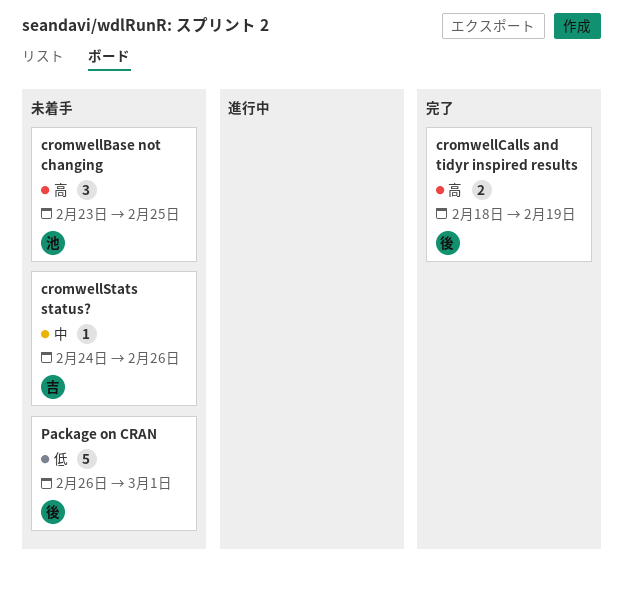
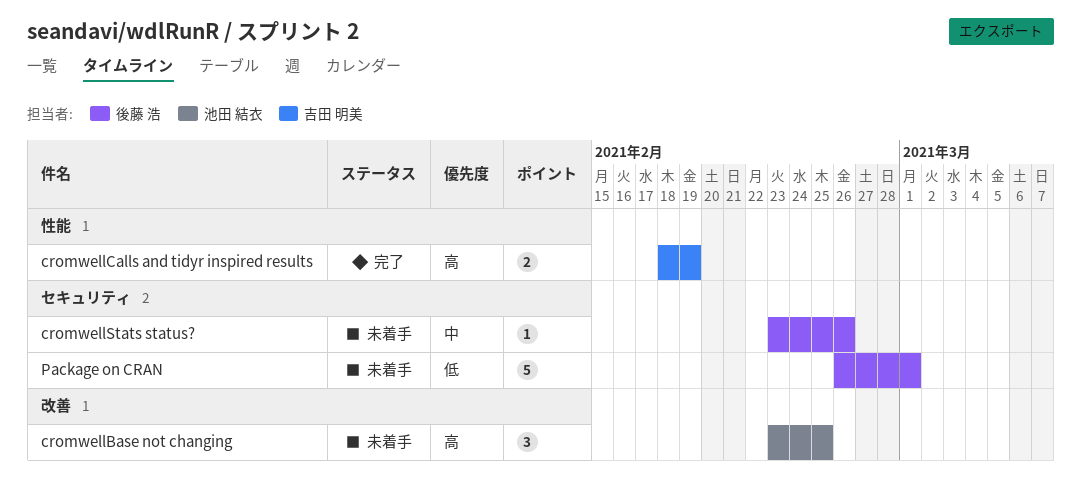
cromwellCalls and tidyr inspired results, owner: 後藤 浩 -> 吉田 明美
cromwellStats status?, owner: 吉田 明美 -> 後藤 浩
cromwellStats status?, start: Feb 24 -> Feb 23

